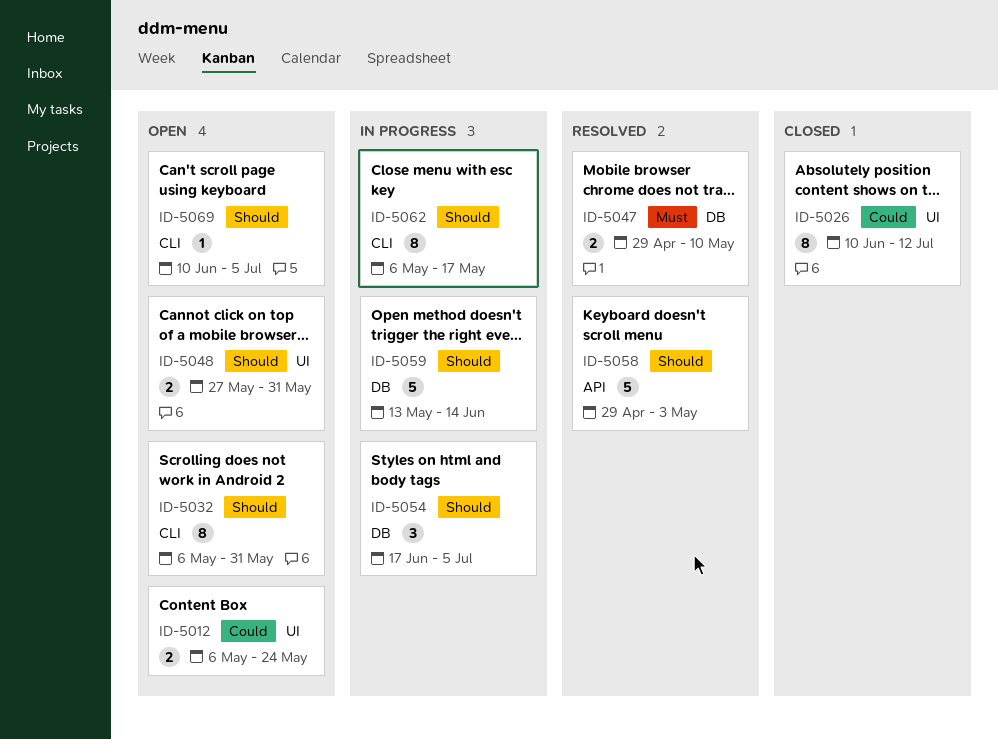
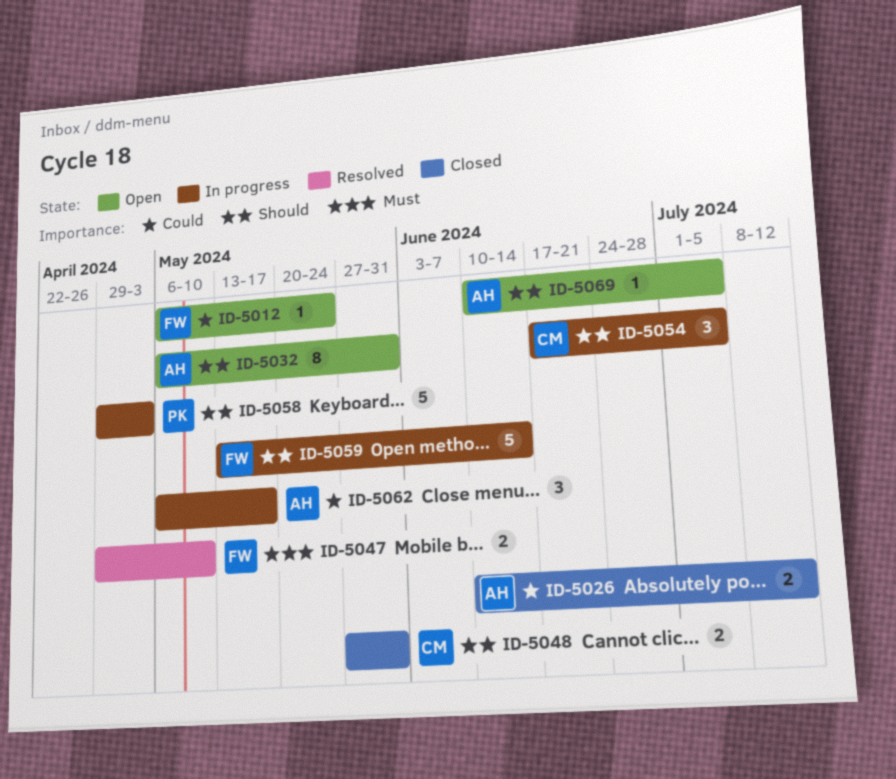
ID-5012, estimate: 2 -> 1
ID-5026, estimate: 8 -> 2
ID-5048, status: Open -> Closed
ID-5058, status: Resolved -> In progress
ID-5062, priority: Should -> Could
ID-5062, estimate: 8 -> 3

